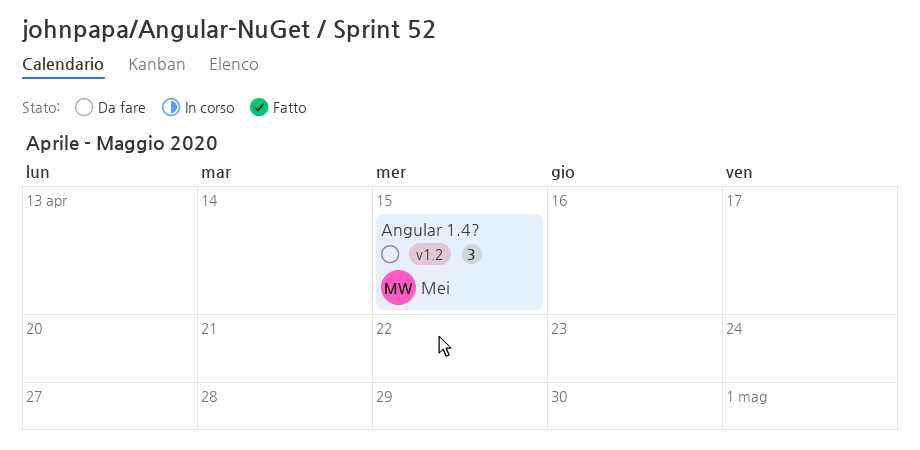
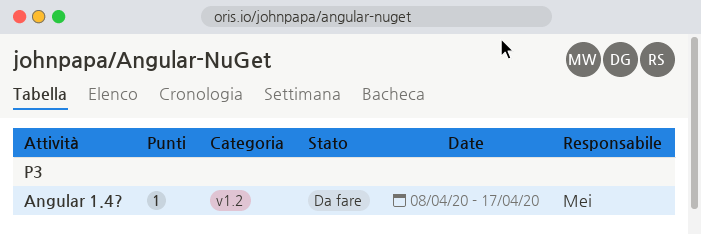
Angular 1.4?, estimate: 3 -> 1
Angular 1.4?, due: Apr 15 -> Apr 17

